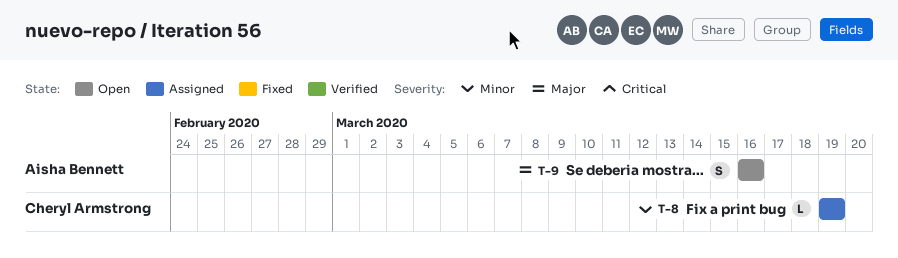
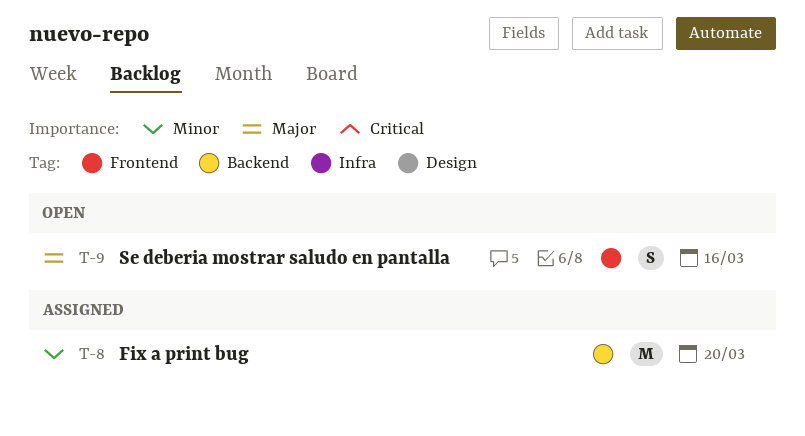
T-8, estimate: L -> M
T-8, due: Mar 19 -> Mar 20

